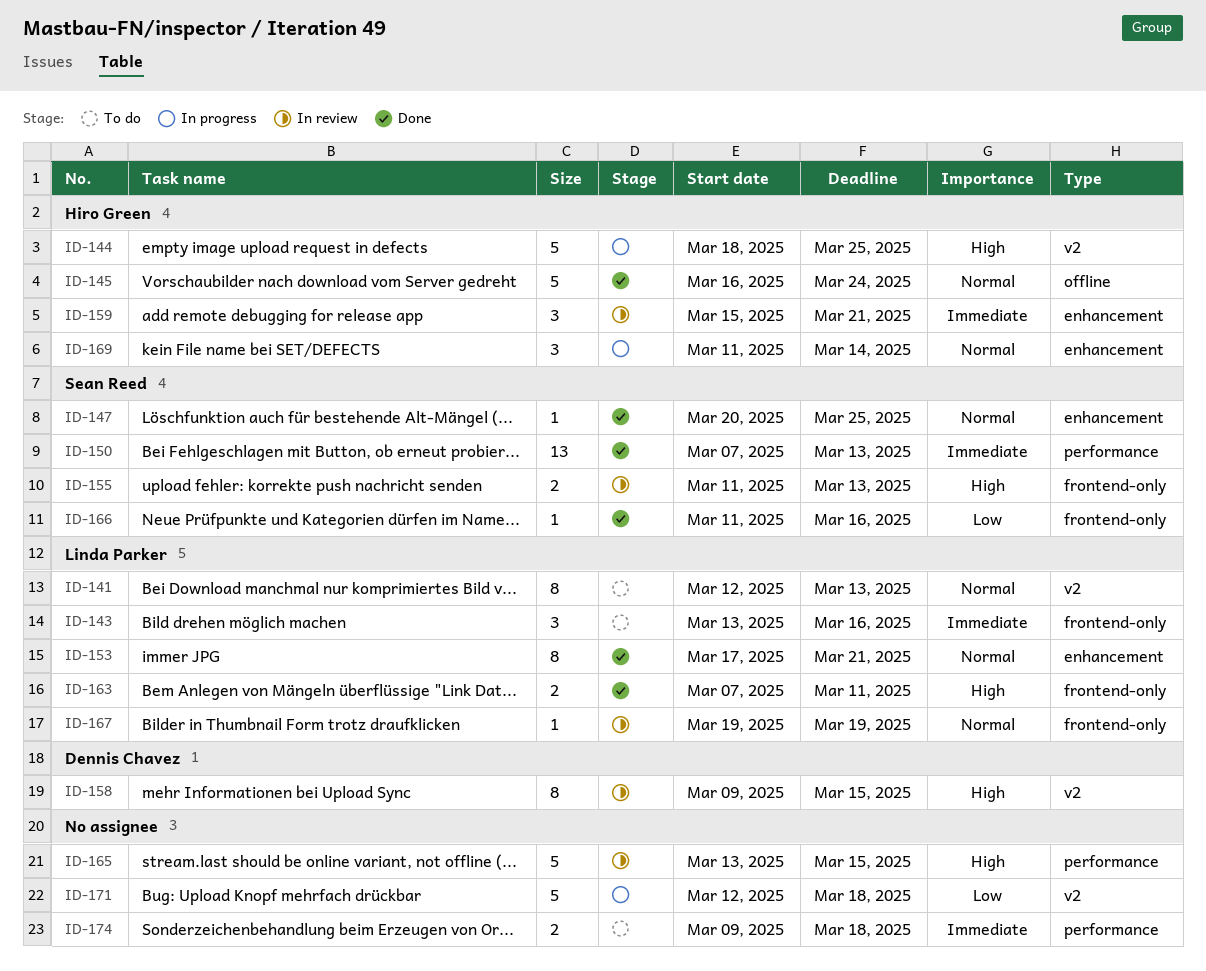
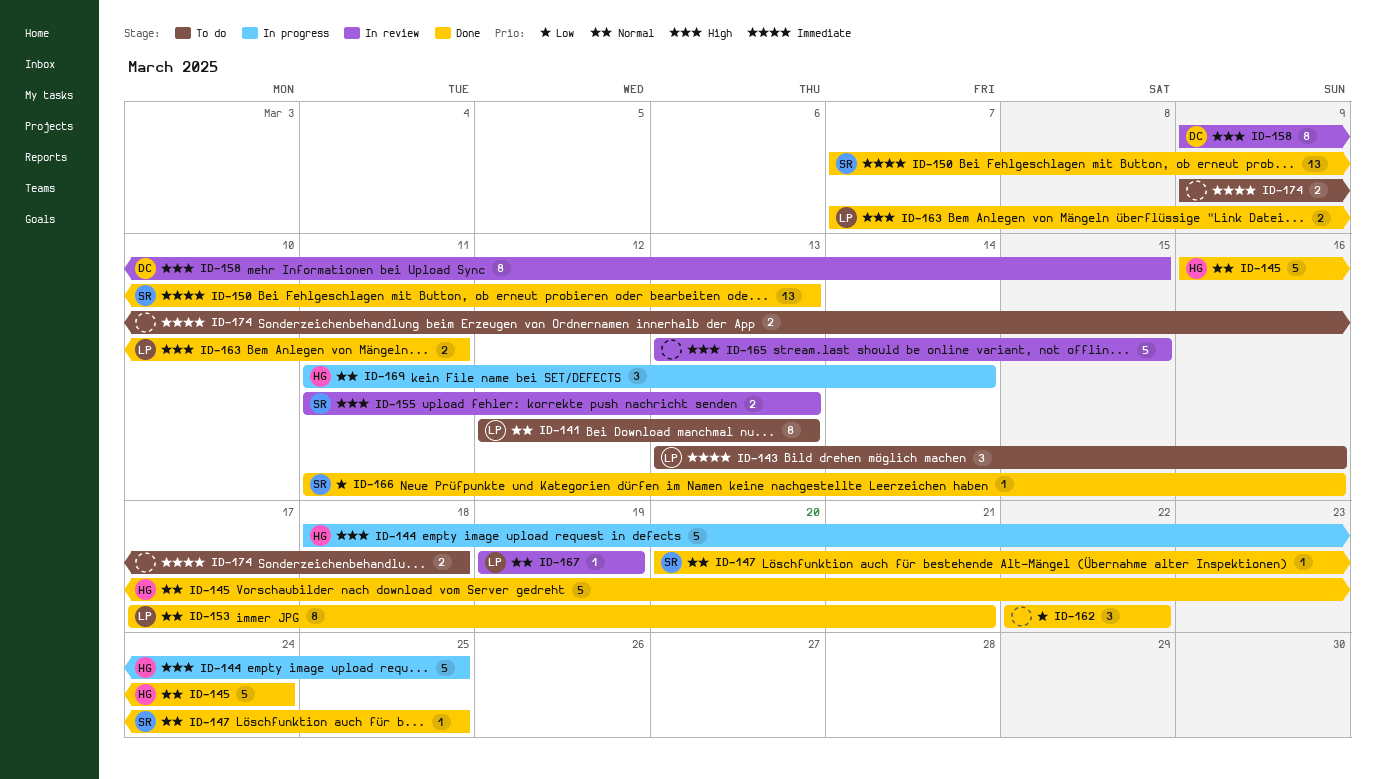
ID-159: present -> none
ID-162: none -> present
ID-171: present -> none

